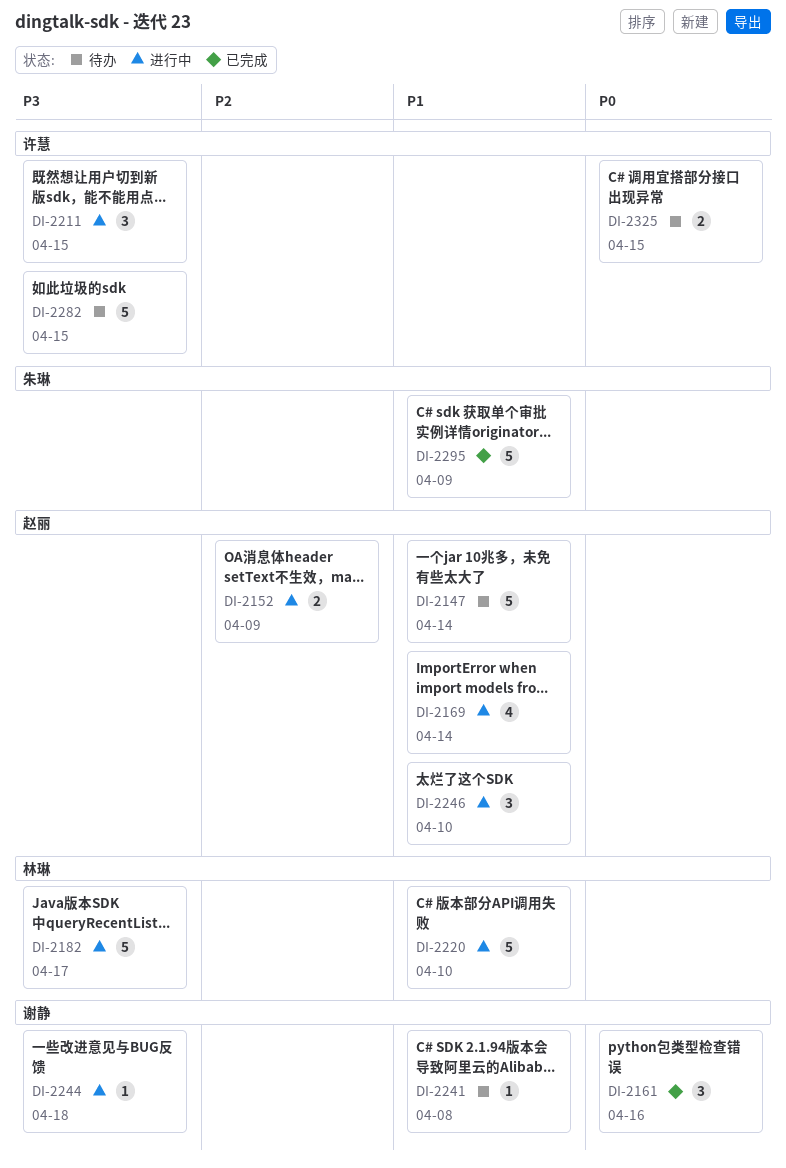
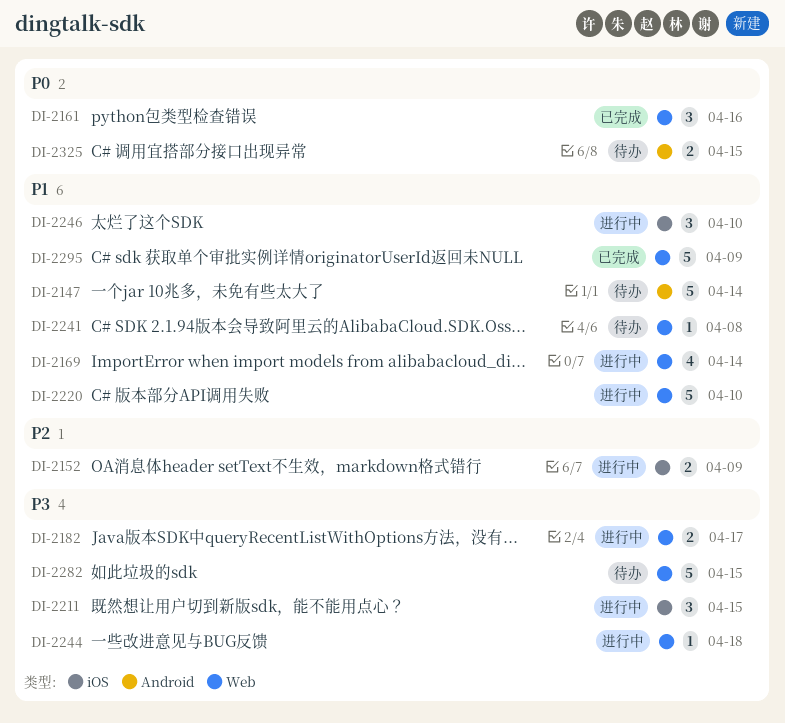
DI-2182, estimate: 5 -> 2

